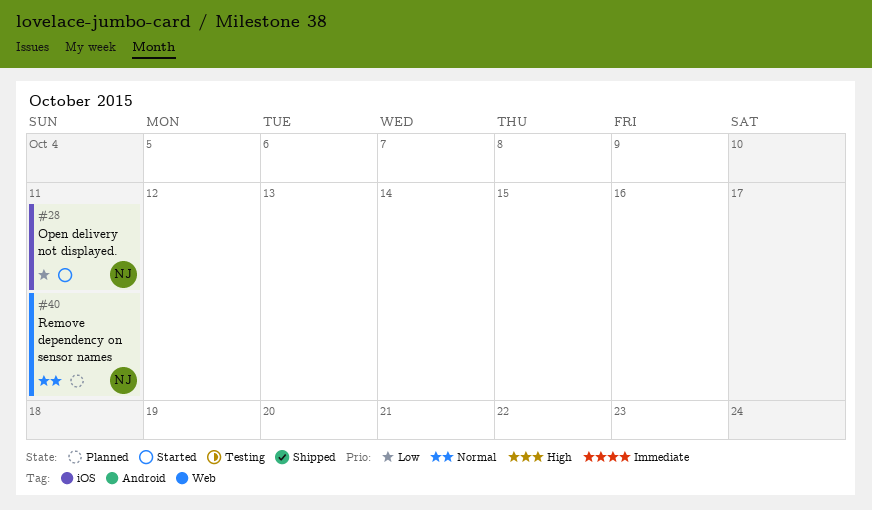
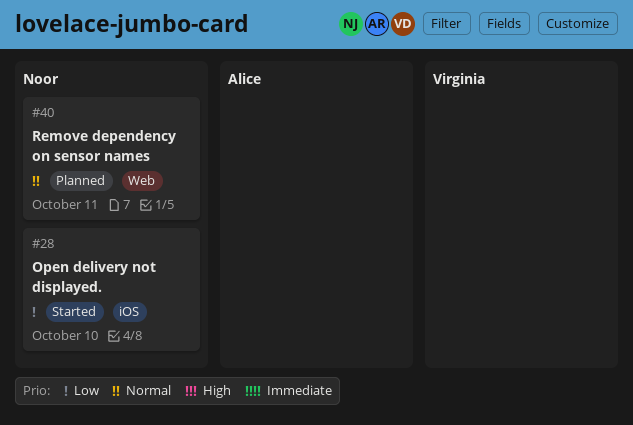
#28, due: Oct 11 -> Oct 10

